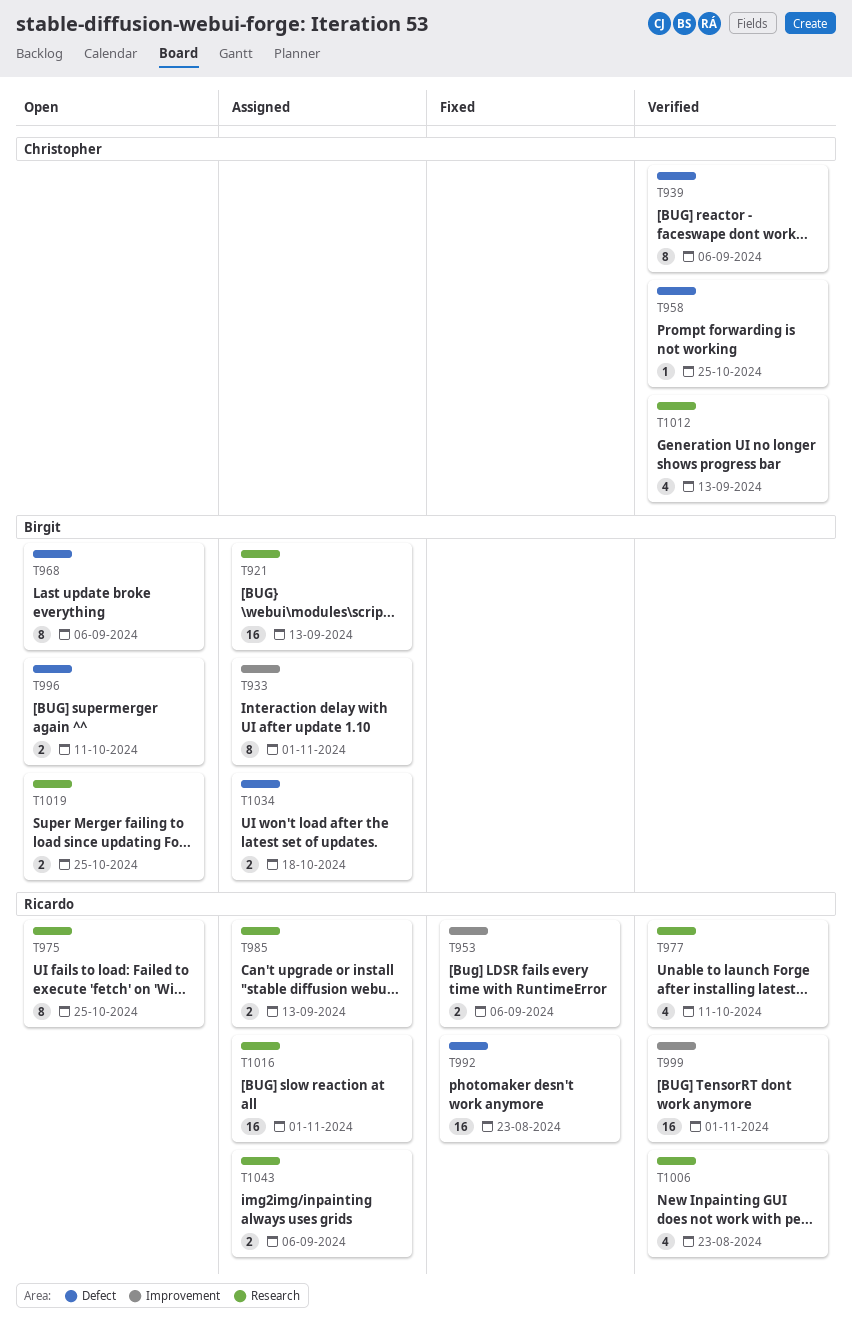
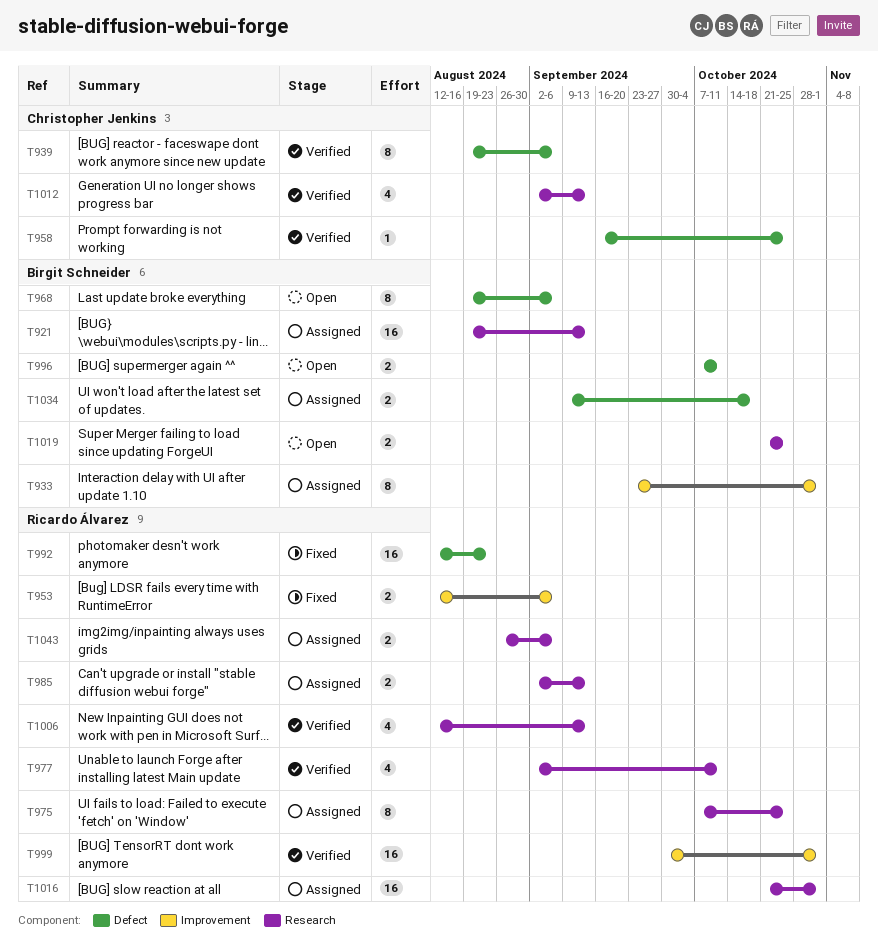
T975, status: Open -> Assigned
T1006, due: Aug 23 -> Sep 13

